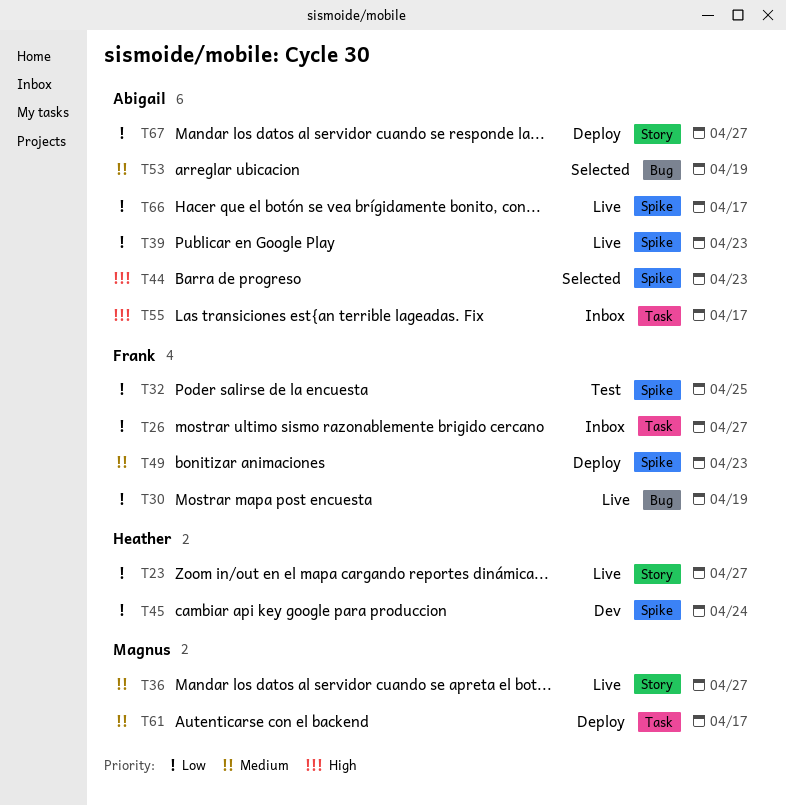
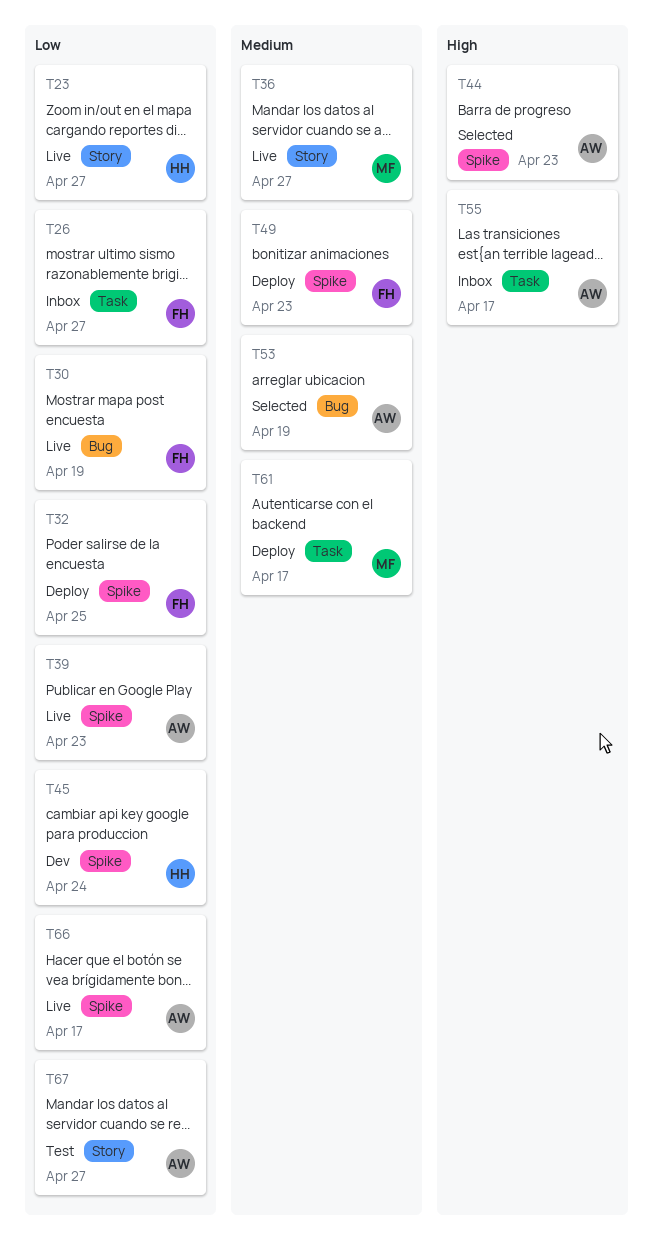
T32, status: Test -> Deploy
T67, status: Deploy -> Test

